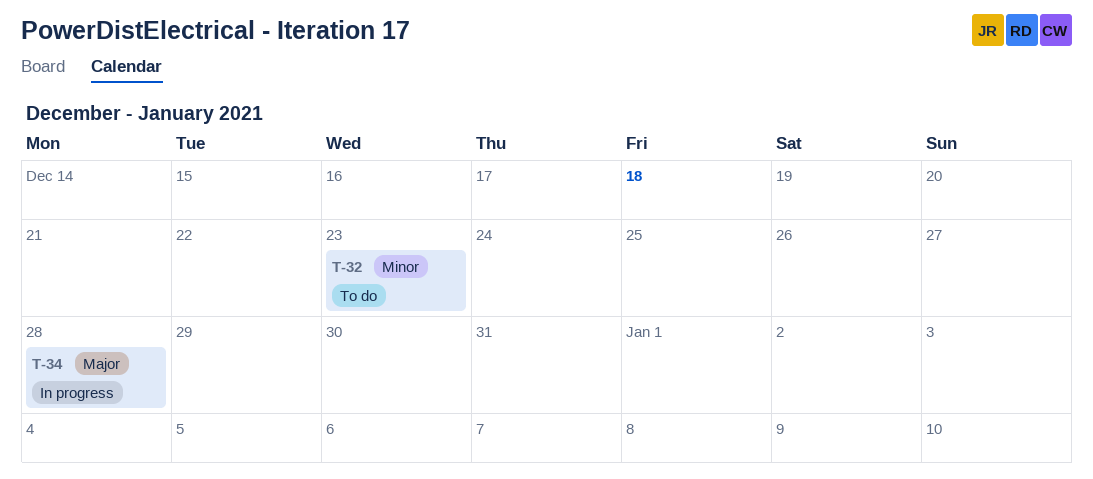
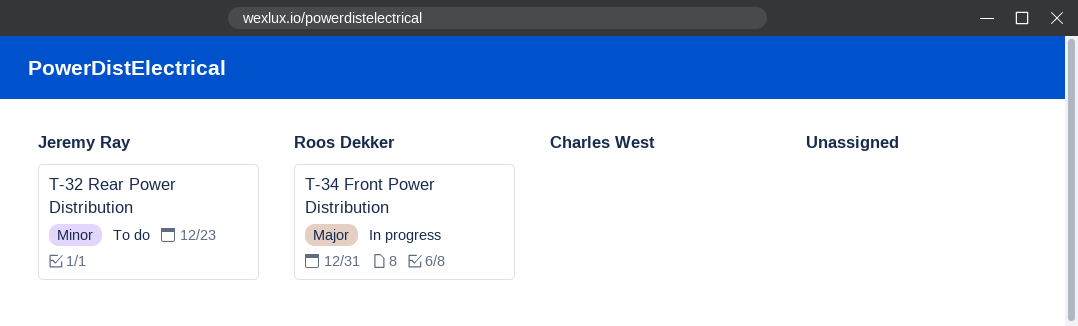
T-34, due: Dec 28 -> Dec 31

